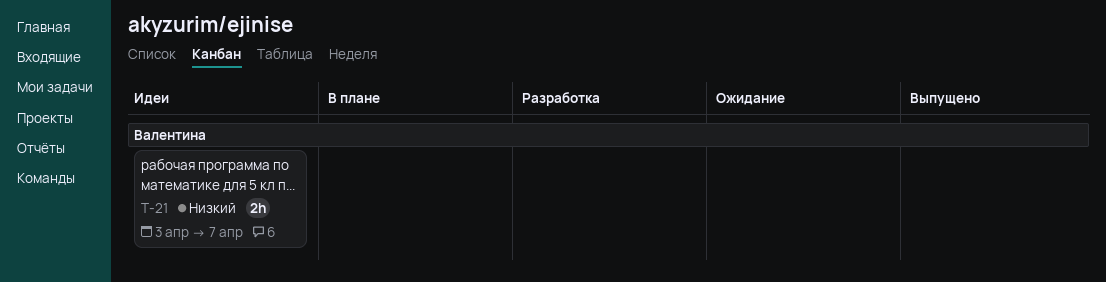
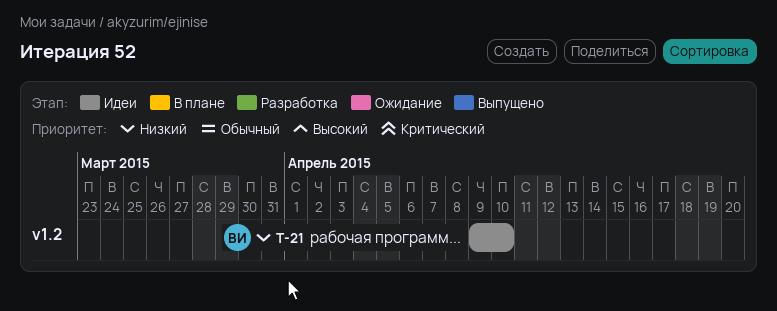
T-21, start: Apr 3 -> Apr 9
T-21, due: Apr 7 -> Apr 10

